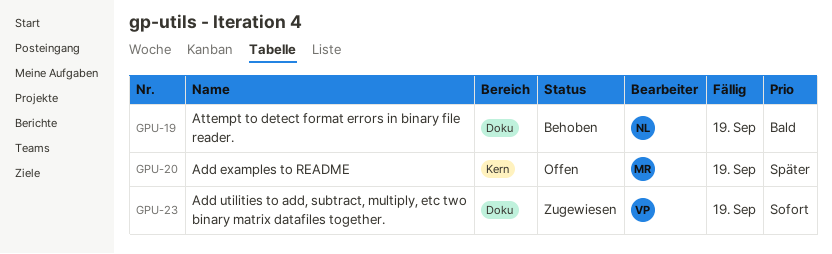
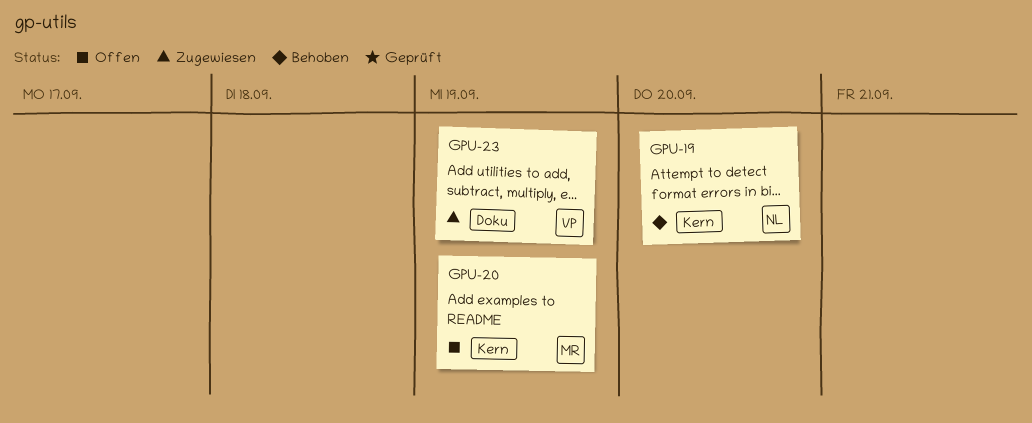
GPU-19, label: Doku -> Kern
GPU-19, due: Sep 19 -> Sep 20

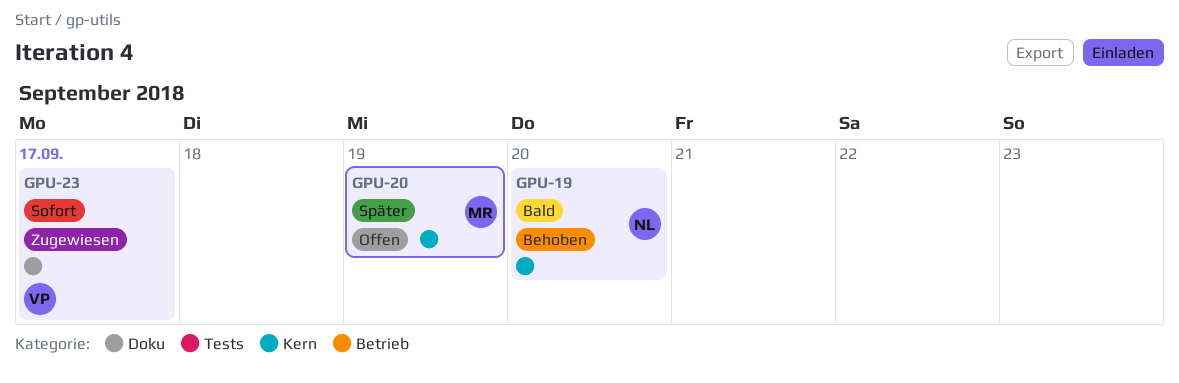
GPU-23, due: Sep 19 -> Sep 17

